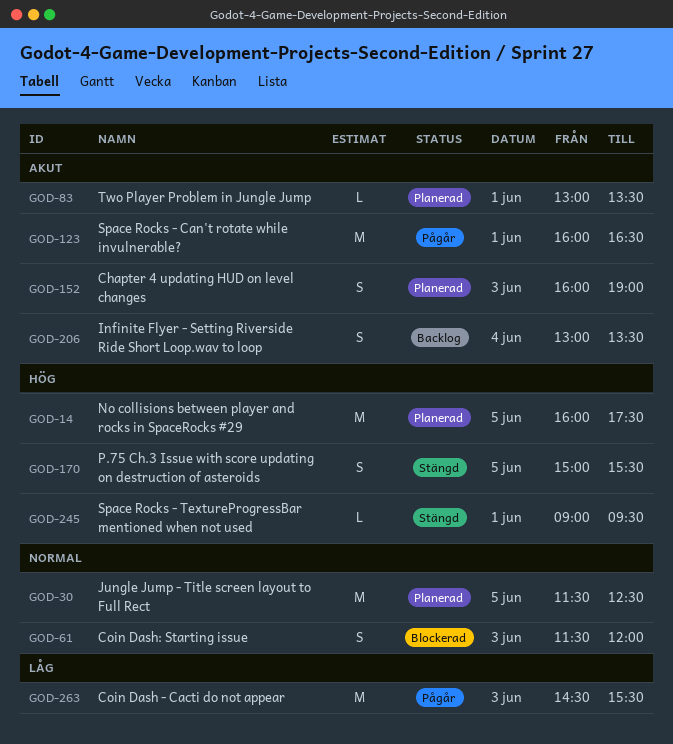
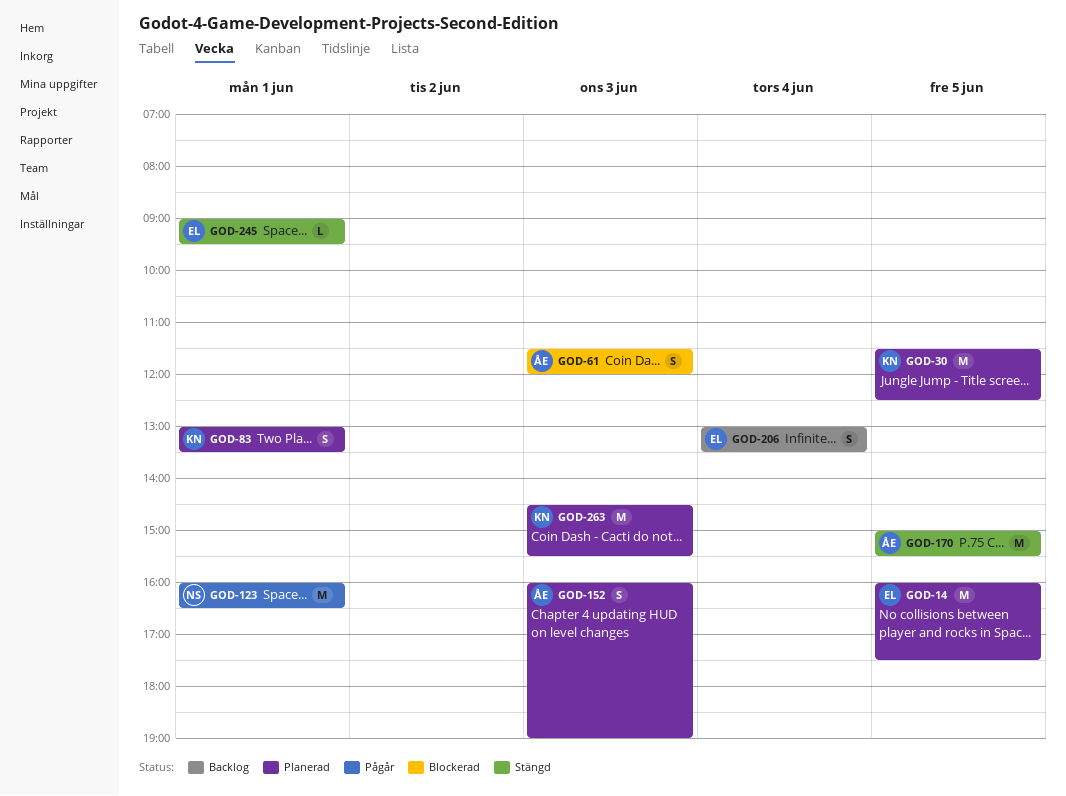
GOD-83, estimate: L -> S
GOD-170, estimate: S -> M
GOD-263, status: Pågår -> Planerad

